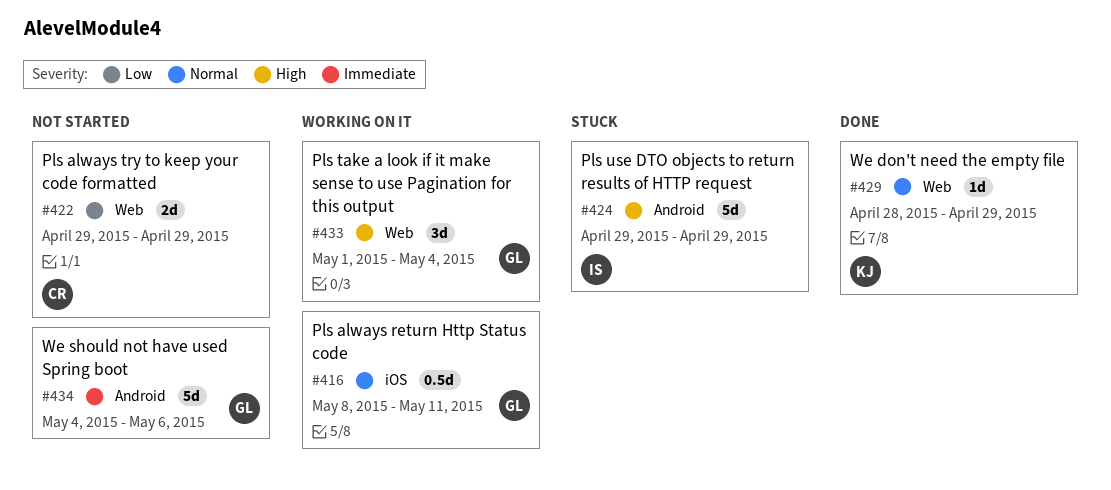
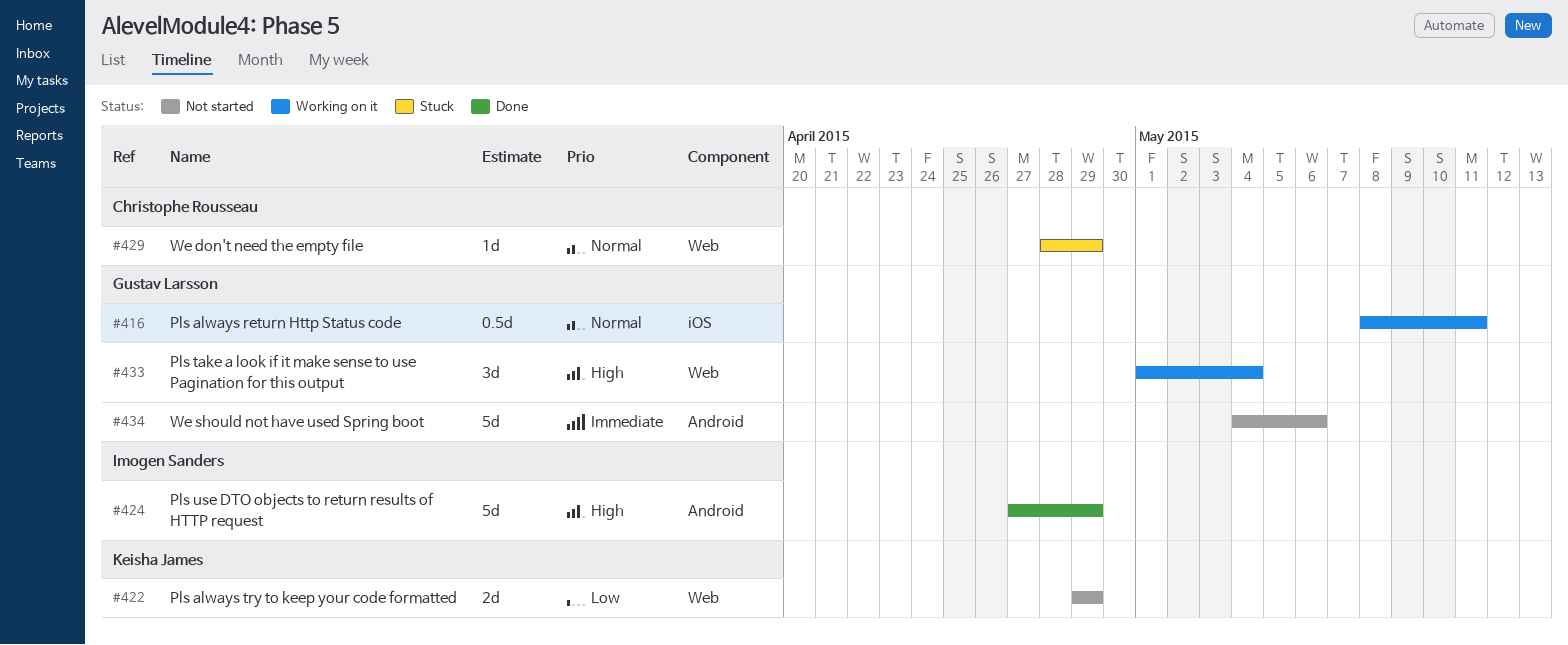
#422, owner: Christophe Rousseau -> Keisha James
#424, status: Stuck -> Done
#424, start: Apr 29 -> Apr 27
#429, status: Done -> Stuck
#429, owner: Keisha James -> Christophe Rousseau

